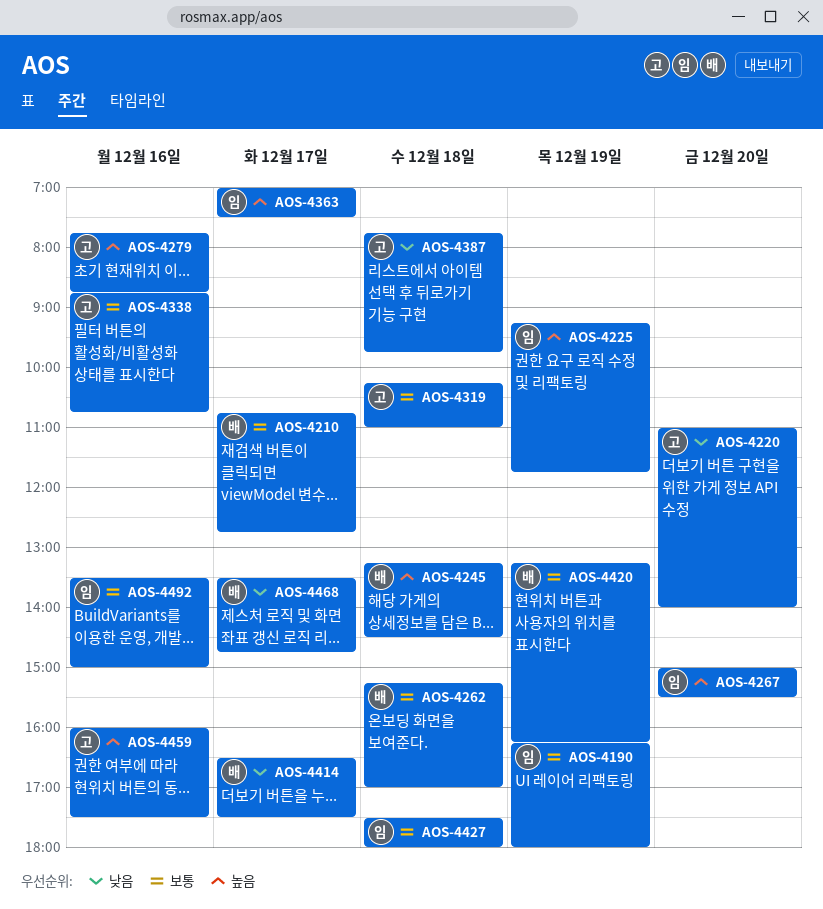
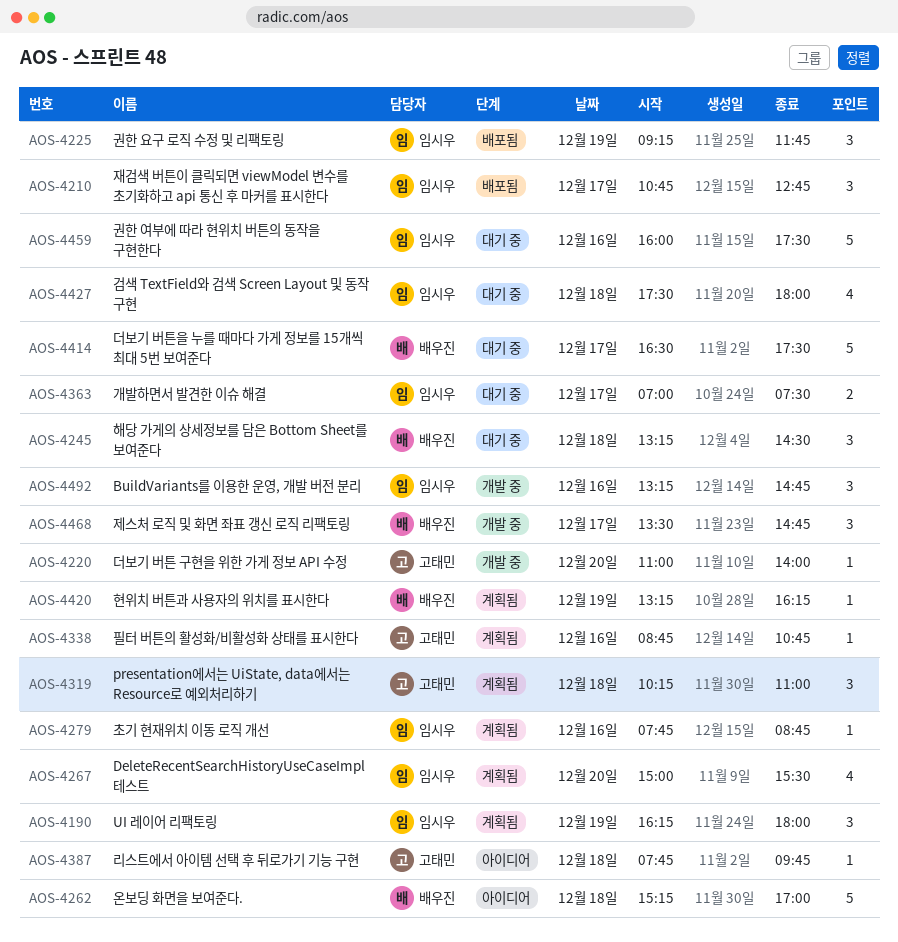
AOS-4210, owner: 배우진 -> 임시우
AOS-4279, owner: 고태민 -> 임시우
AOS-4459, owner: 고태민 -> 임시우
AOS-4492, begins: 13:30 -> 13:15
AOS-4492, ends: 15:00 -> 14:45

